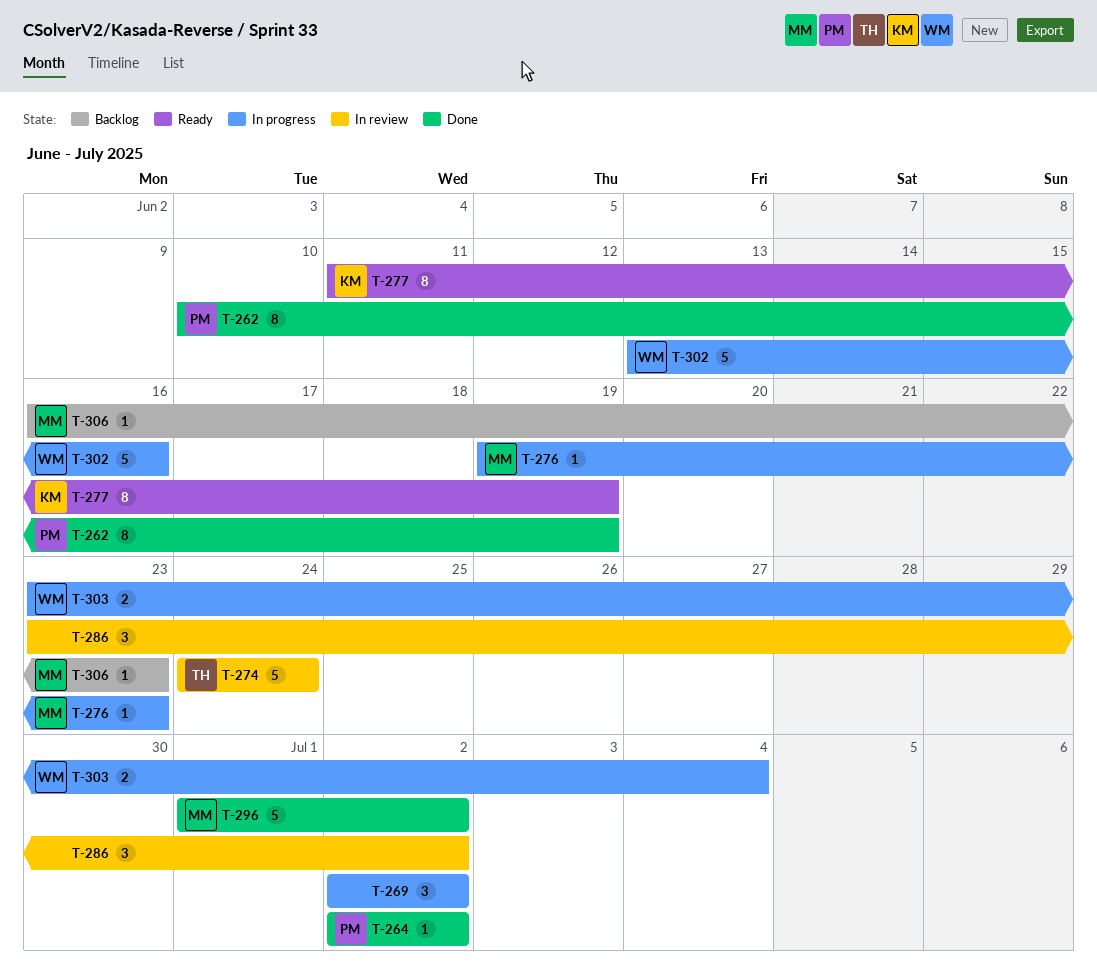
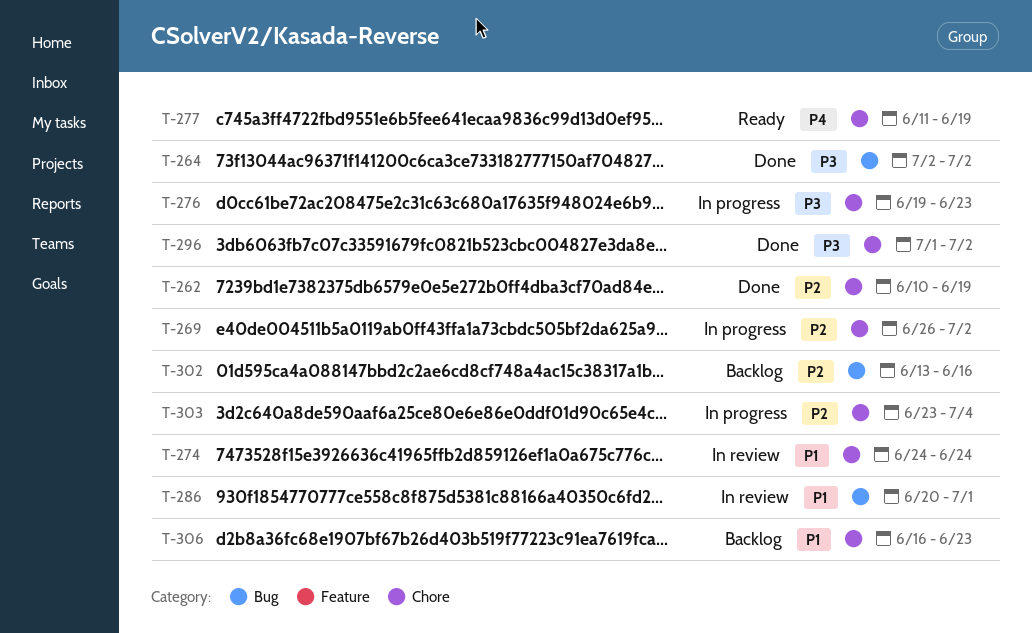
T-269, start: Jul 2 -> Jun 26
T-286, start: Jun 23 -> Jun 20
T-286, due: Jul 2 -> Jul 1
T-302, status: In progress -> Backlog

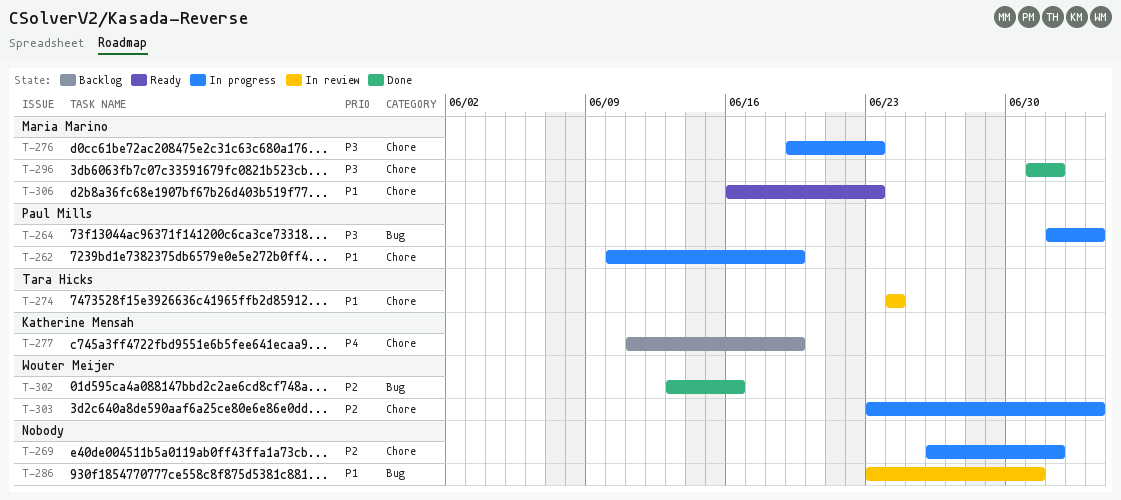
T-262, status: Done -> In progress
T-262, priority: P2 -> P1
T-264, status: Done -> In progress
T-264, due: Jul 2 -> Jul 4
T-277, status: Ready -> Backlog
T-286, start: Jun 20 -> Jun 23
T-302, status: Backlog -> Done
T-306, status: Backlog -> Ready

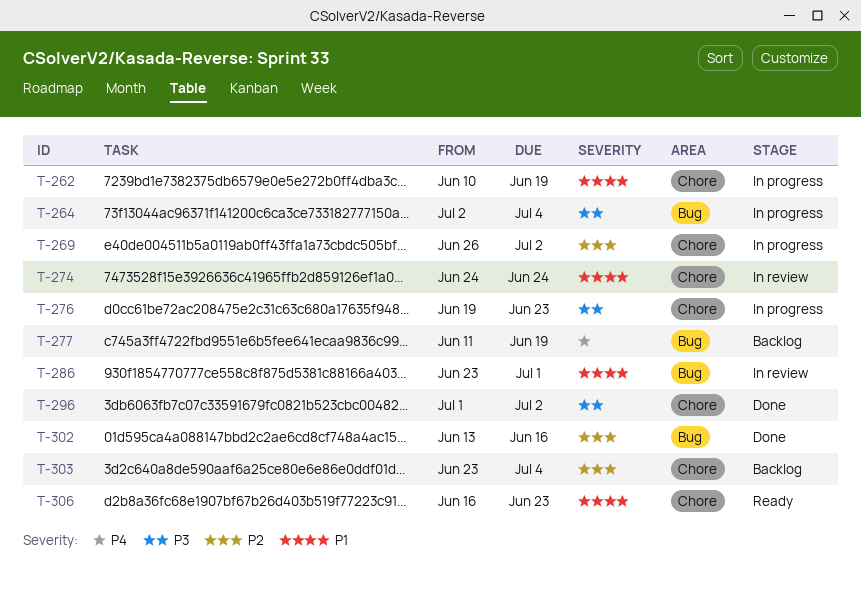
T-277, label: Chore -> Bug
T-303, status: In progress -> Backlog

